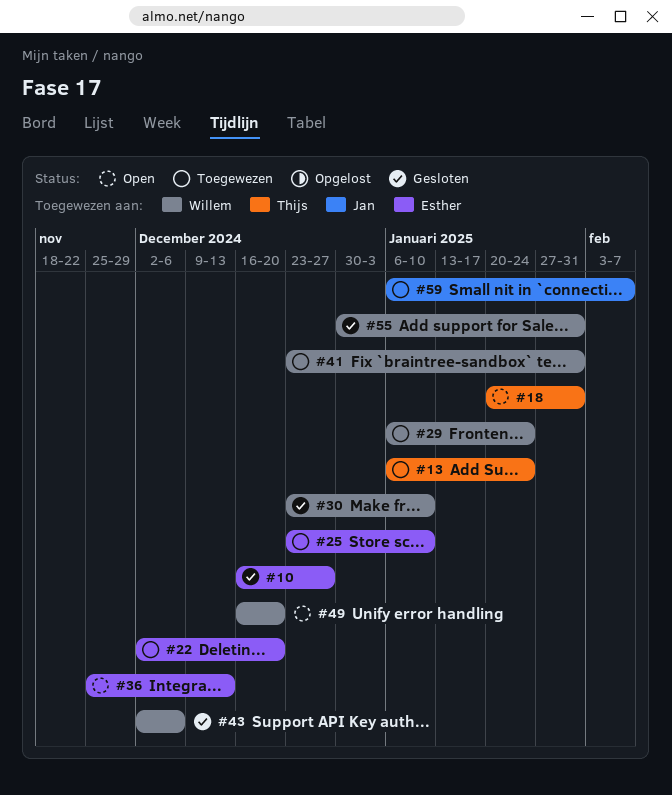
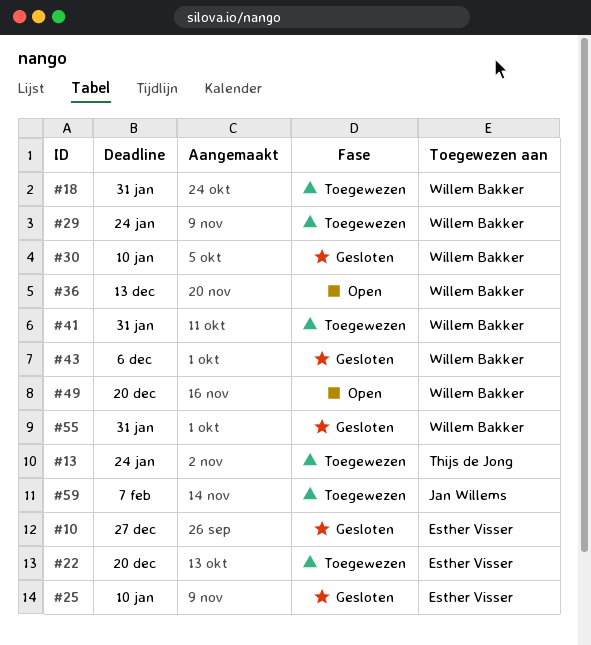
#18, status: Open -> Toegewezen
#18, owner: Thijs de Jong -> Willem Bakker
#25, status: Toegewezen -> Gesloten
#36, owner: Esther Visser -> Willem Bakker

